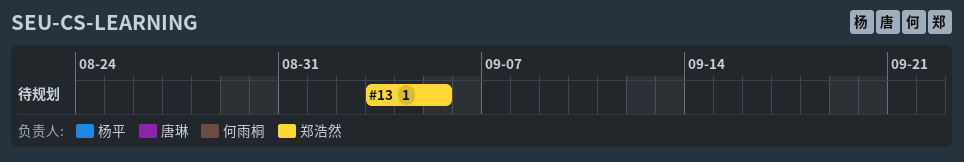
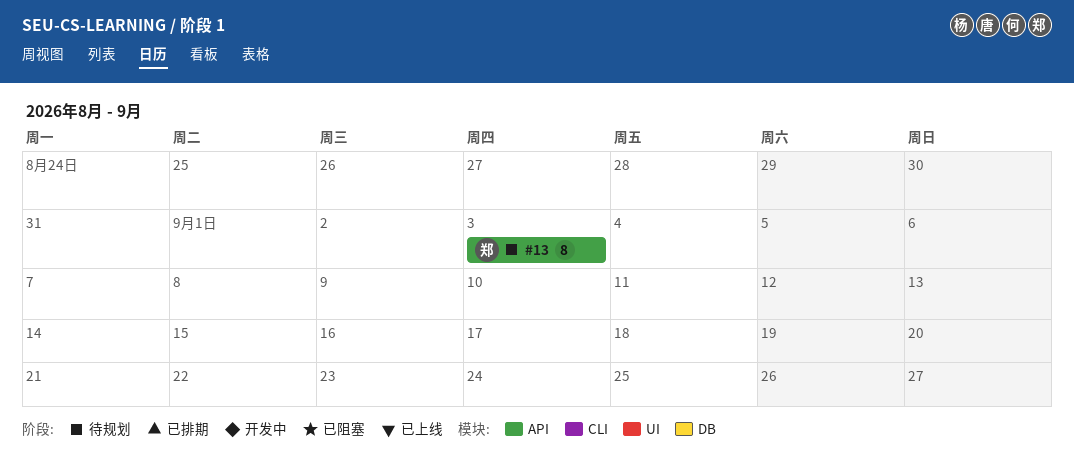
#13, estimate: 1 -> 8
#13, due: Sep 5 -> Sep 3

